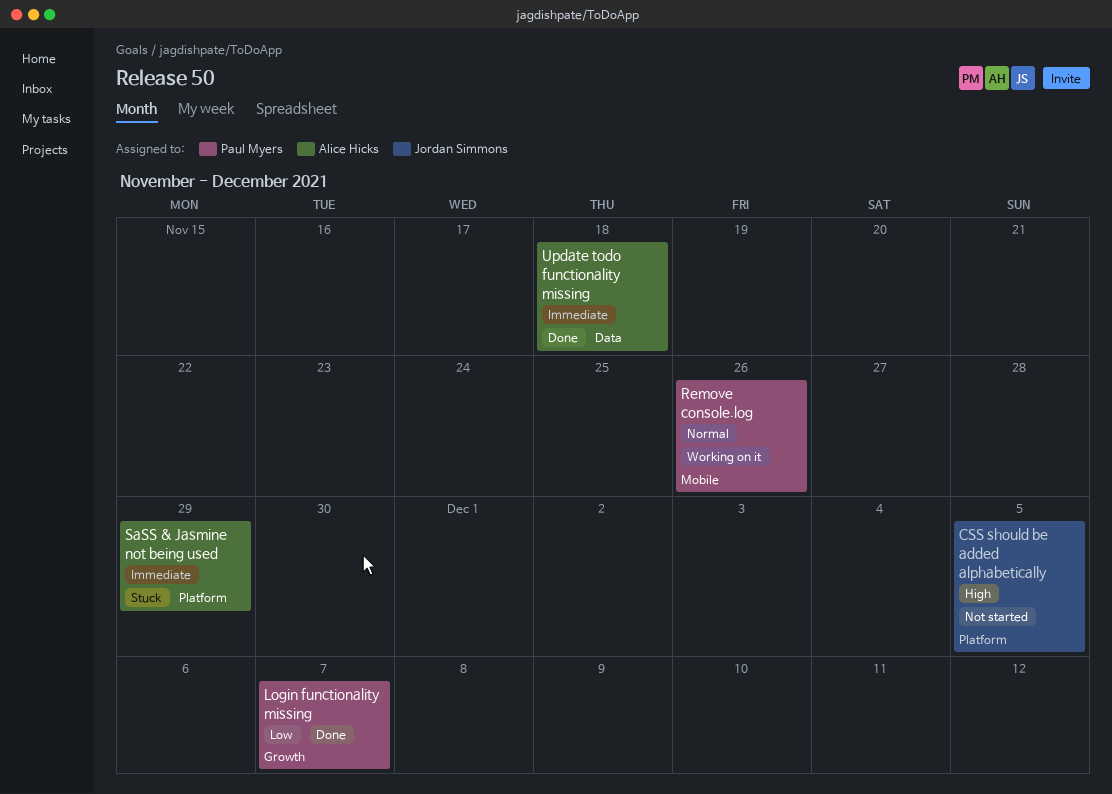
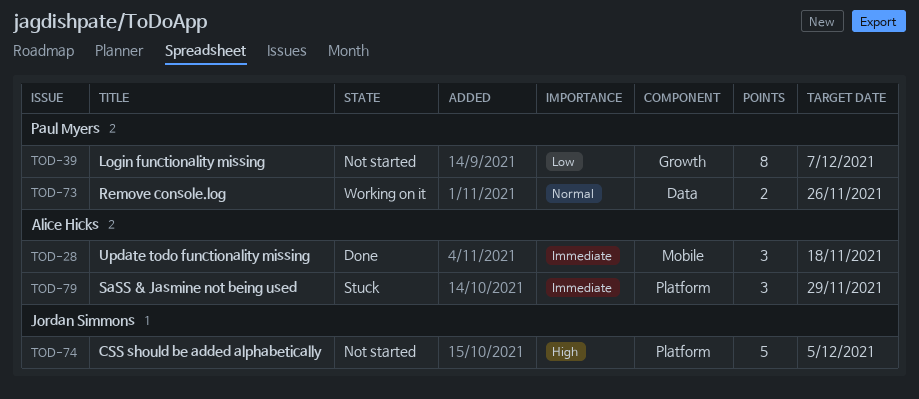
Login functionality missing, status: Done -> Not started
Remove console.log, label: Mobile -> Data
Update todo functionality missing, label: Data -> Mobile

